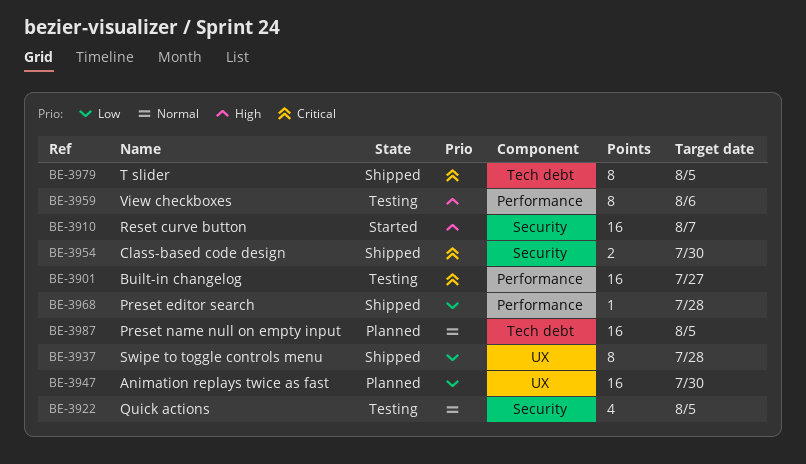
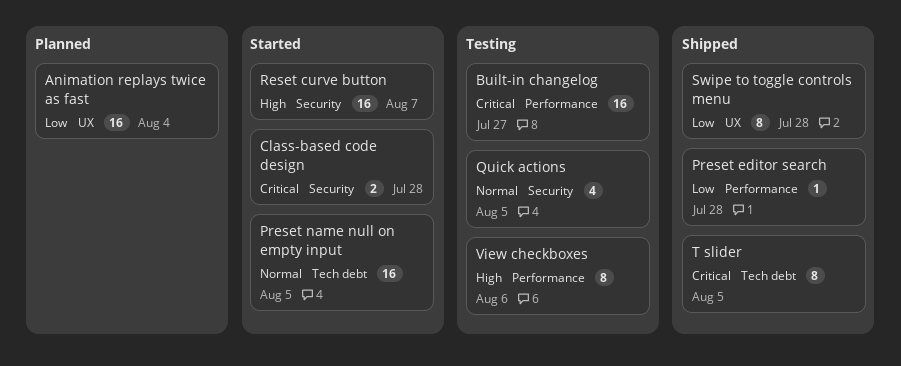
Animation replays twice as fast, due: Jul 30 -> Aug 4
Class-based code design, status: Shipped -> Started
Class-based code design, due: Jul 30 -> Jul 28
Preset name null on empty input, status: Planned -> Started

